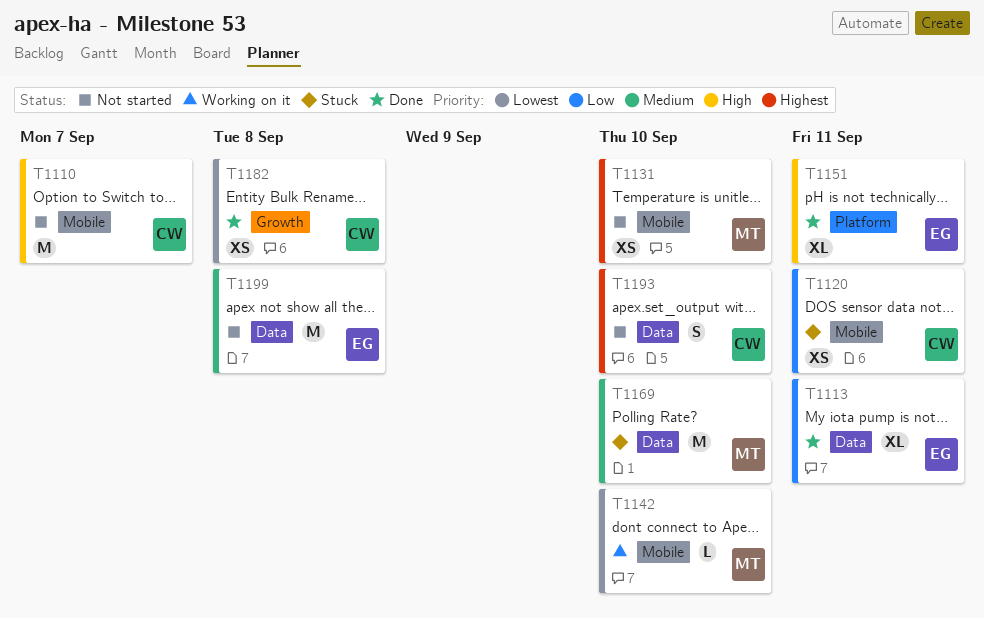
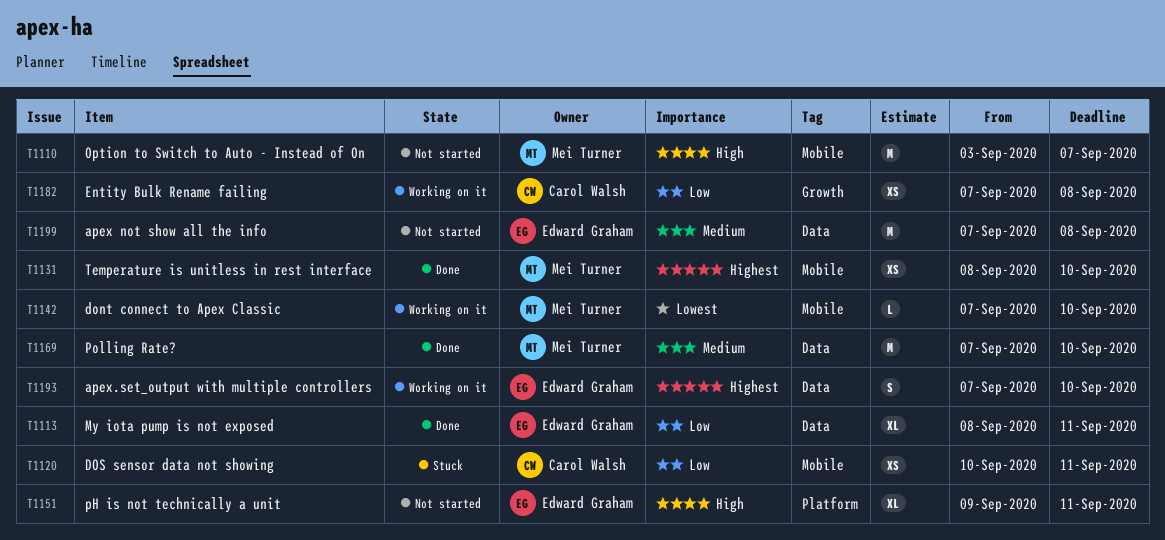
T1110, owner: Carol Walsh -> Mei Turner
T1131, status: Not started -> Done
T1151, status: Done -> Not started
T1169, status: Stuck -> Done
T1182, status: Done -> Working on it
T1182, priority: Lowest -> Low
T1193, status: Not started -> Working on it
T1193, owner: Carol Walsh -> Edward Graham

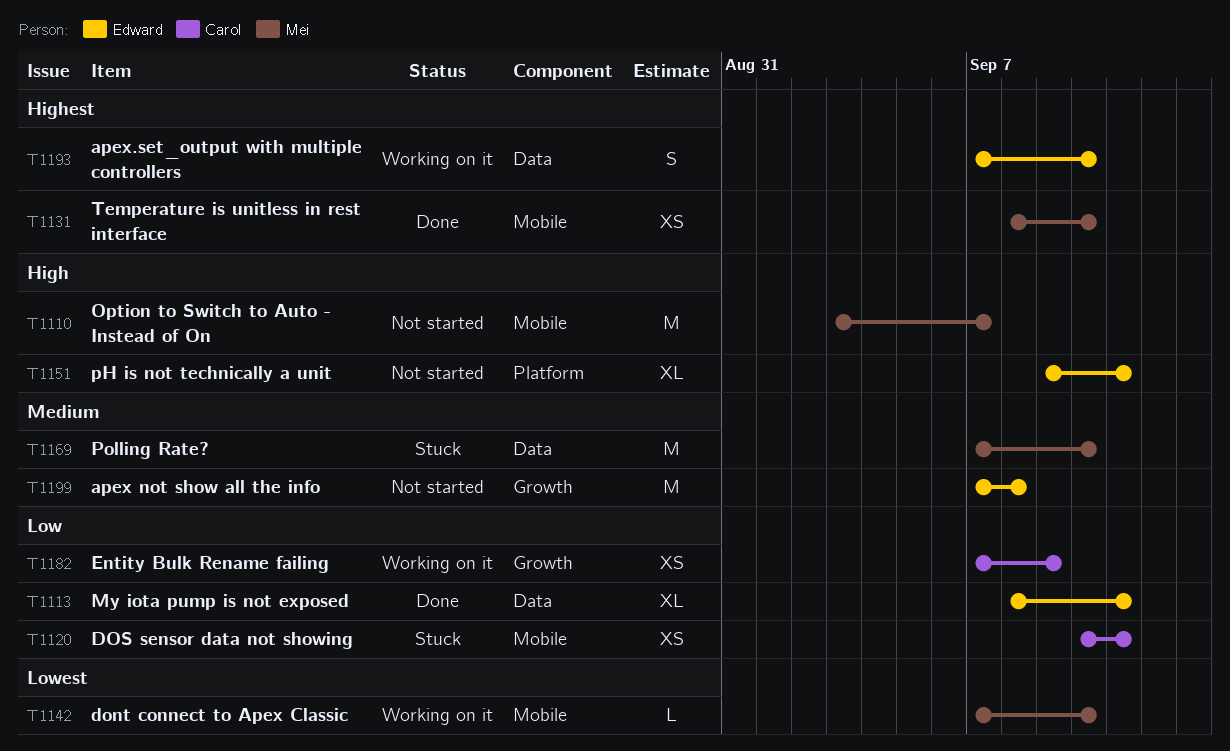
T1169, status: Done -> Stuck
T1182, due: Sep 8 -> Sep 9
T1199, label: Data -> Growth

